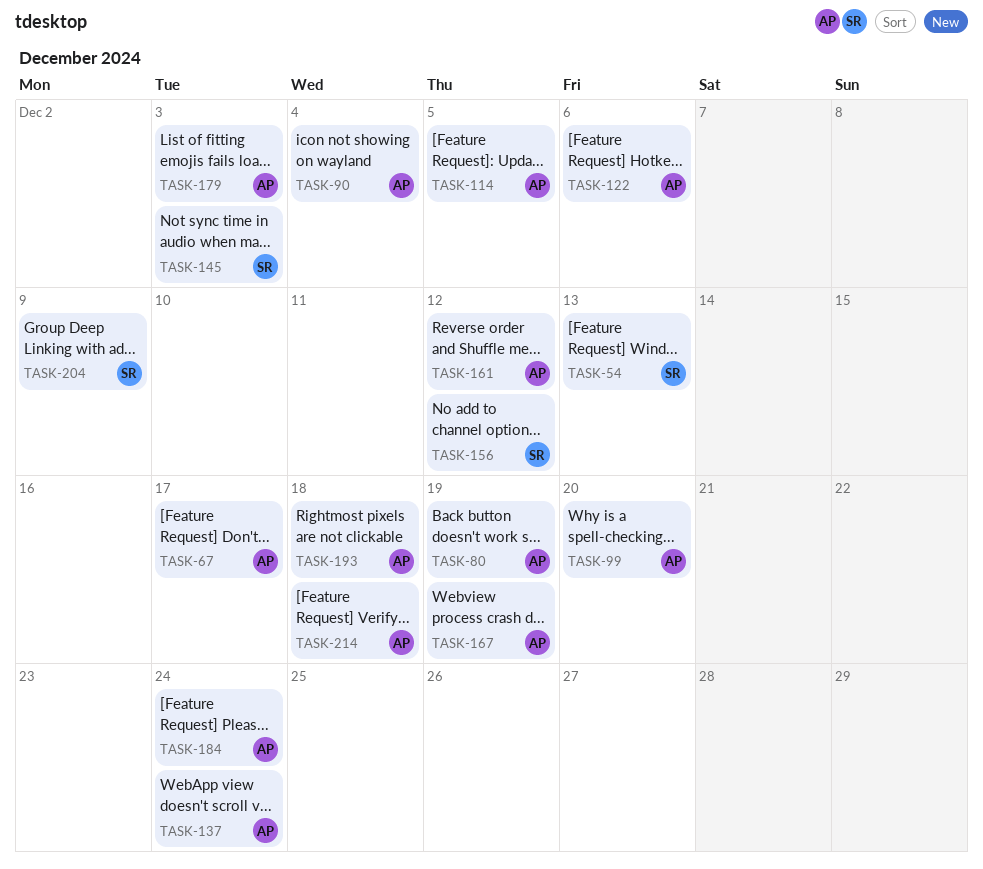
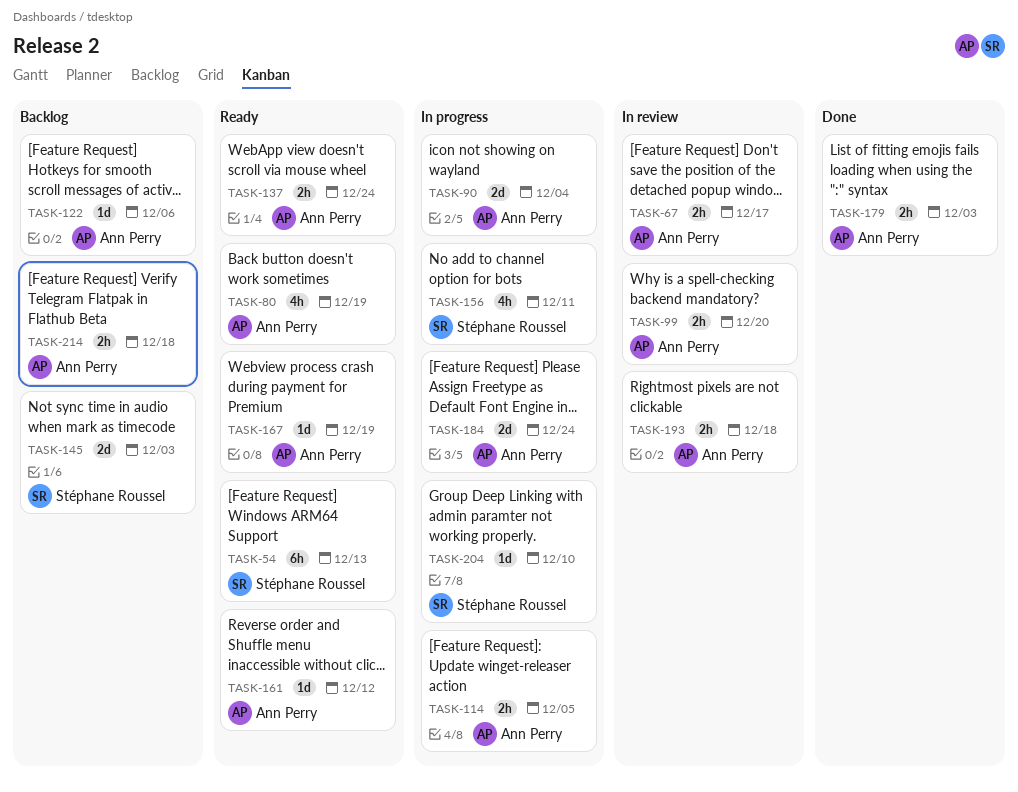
TASK-156, due: Dec 12 -> Dec 11
TASK-204, due: Dec 9 -> Dec 10

